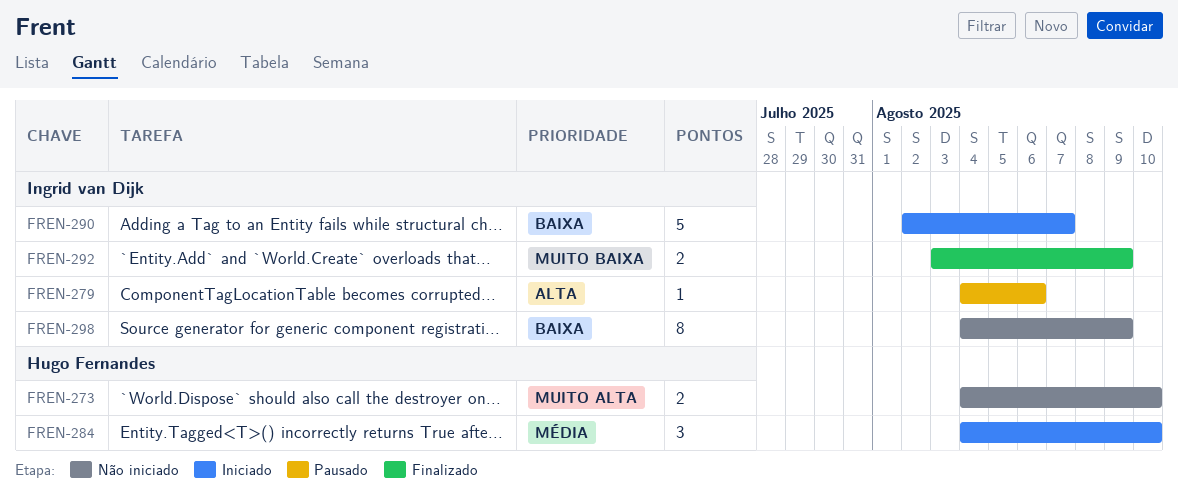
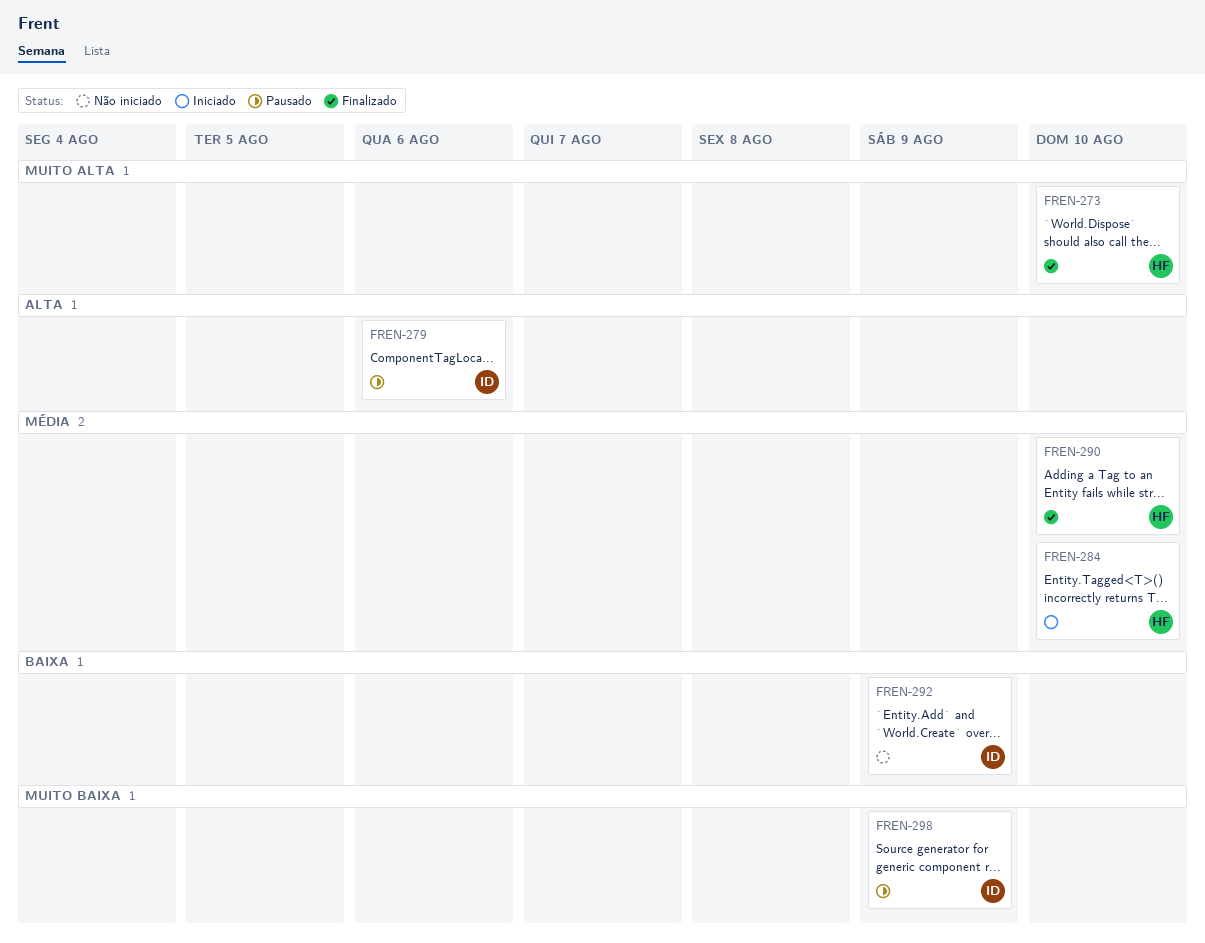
FREN-273, status: Não iniciado -> Finalizado
FREN-290, status: Iniciado -> Finalizado
FREN-290, owner: Ingrid van Dijk -> Hugo Fernandes
FREN-290, priority: Baixa -> Média
FREN-290, due: Aug 7 -> Aug 10
FREN-292, status: Finalizado -> Não iniciado
FREN-292, priority: Muito baixa -> Baixa
FREN-298, status: Não iniciado -> Pausado
FREN-298, priority: Baixa -> Muito baixa

